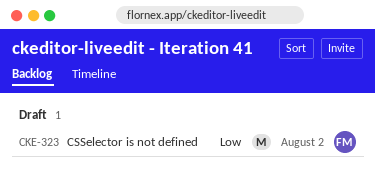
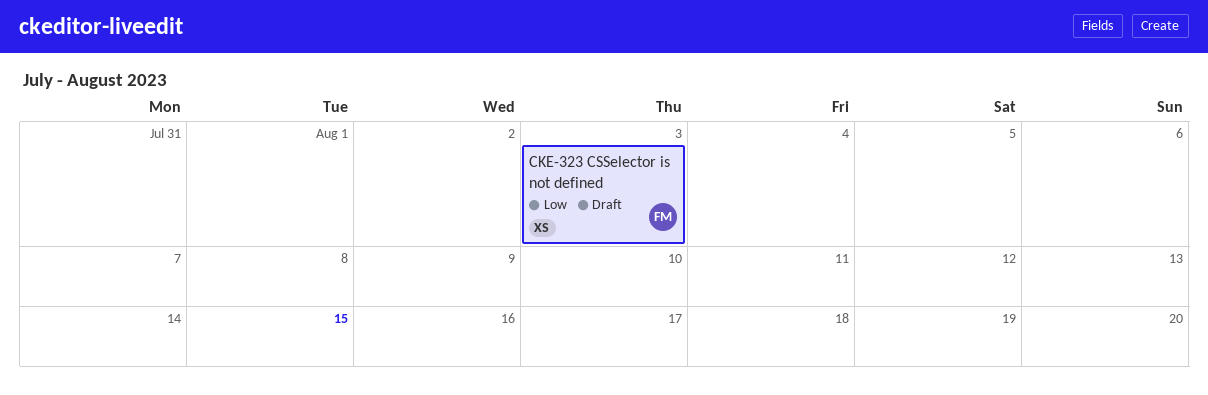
CKE-323, estimate: M -> XS
CKE-323, due: Aug 2 -> Aug 3

